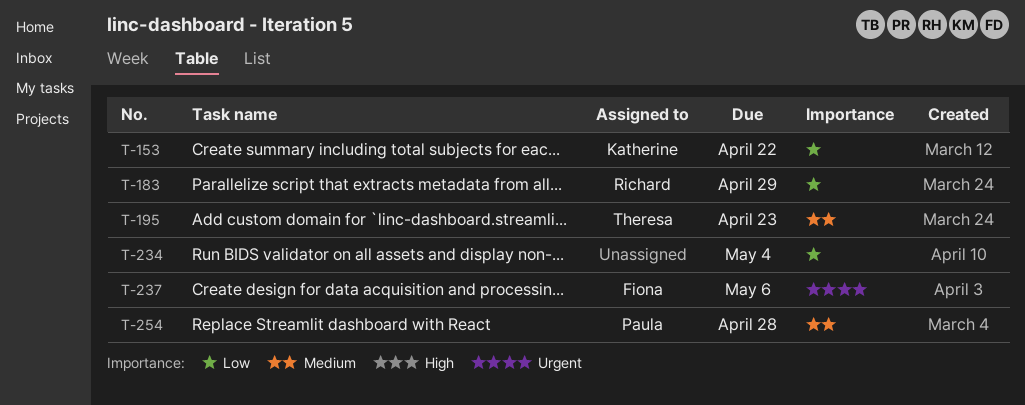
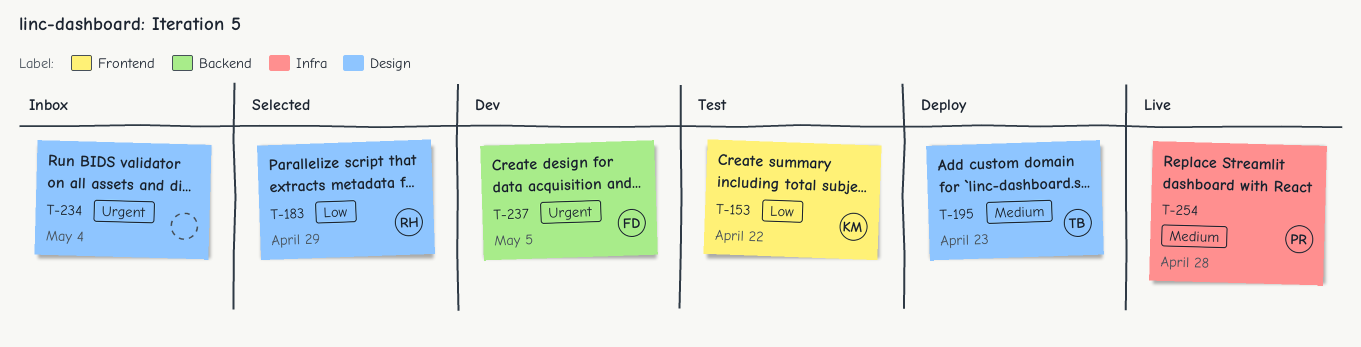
T-234, priority: Low -> Urgent
T-237, due: May 6 -> May 5

